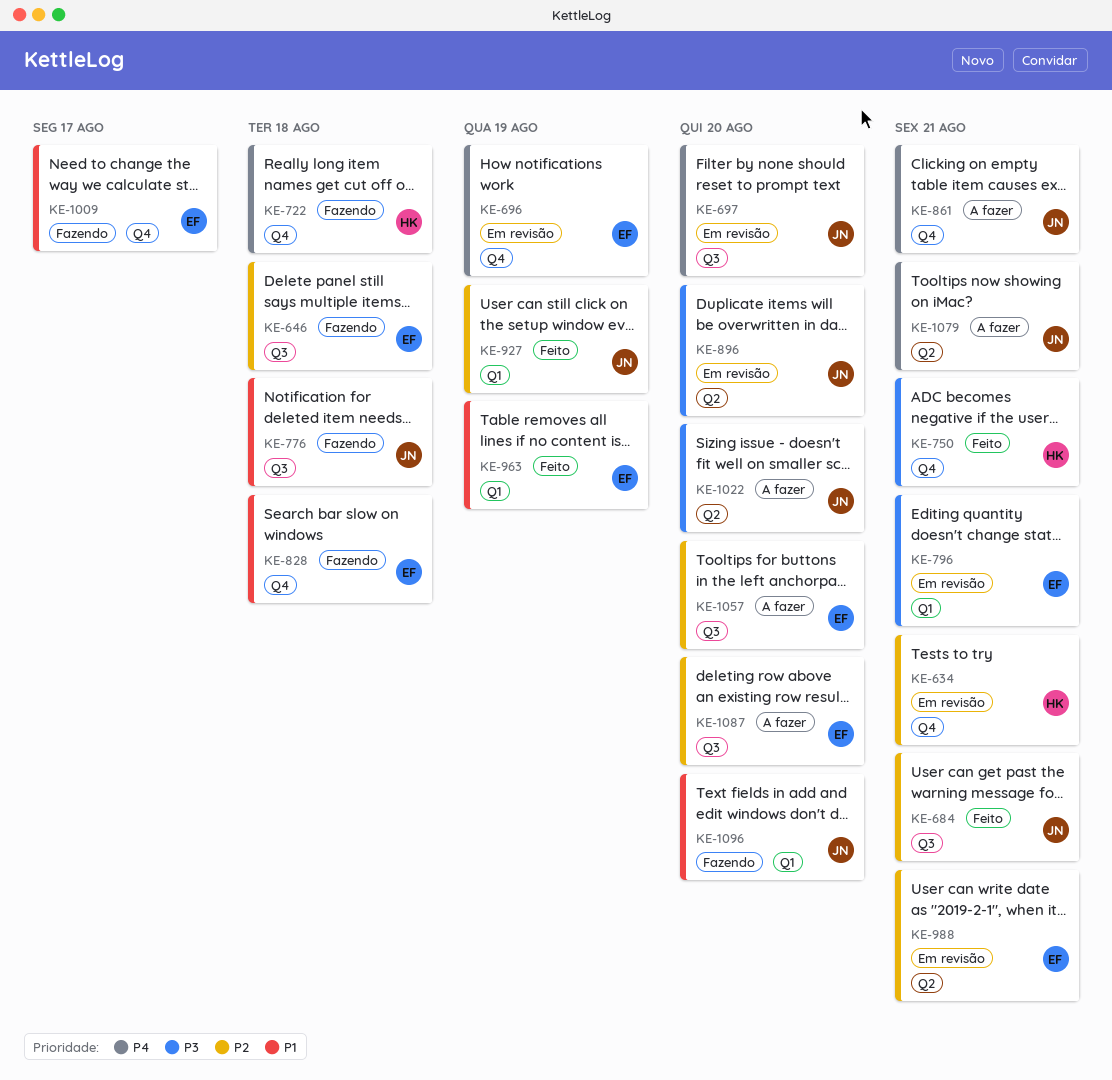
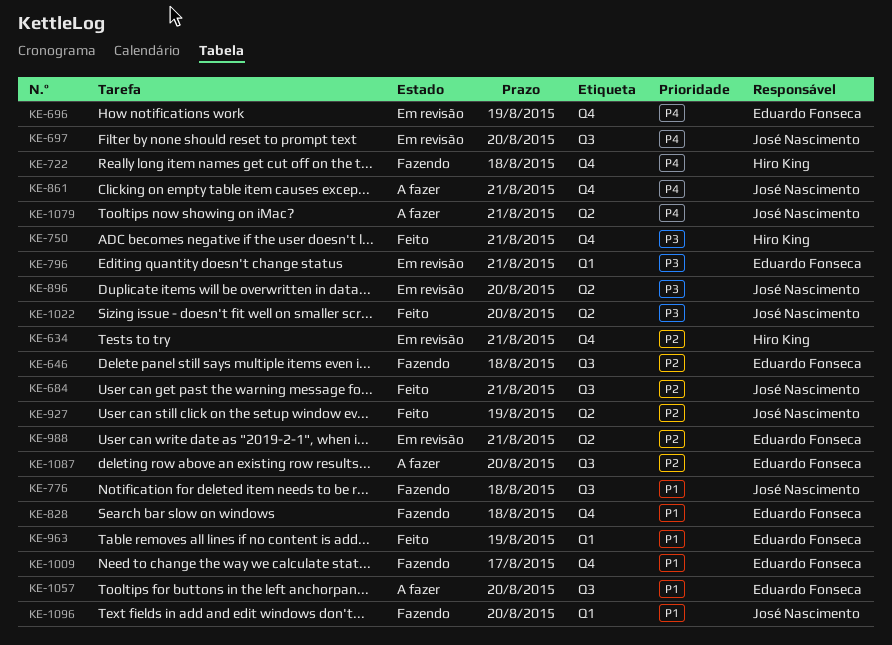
KE-927, label: Q1 -> Q2
KE-1022, status: A fazer -> Feito
KE-1057, priority: P2 -> P1

